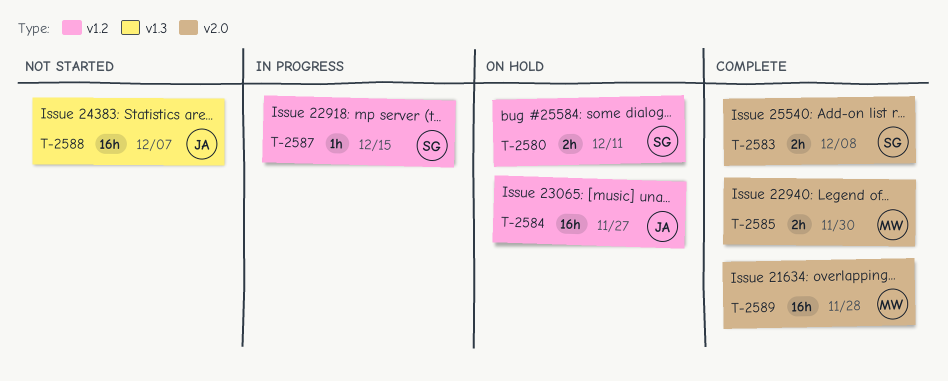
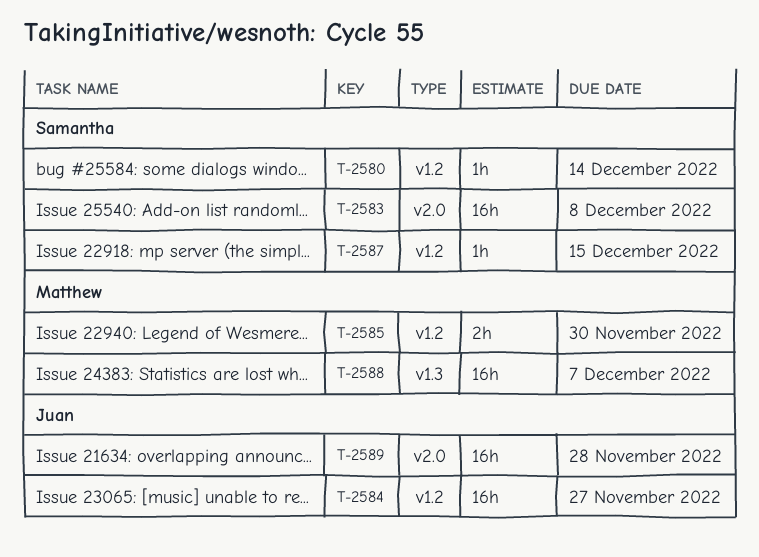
T-2580, estimate: 2h -> 1h
T-2580, due: Dec 11 -> Dec 14
T-2583, estimate: 2h -> 16h
T-2585, label: v2.0 -> v1.2
T-2588, owner: Juan -> Matthew
T-2589, owner: Matthew -> Juan

